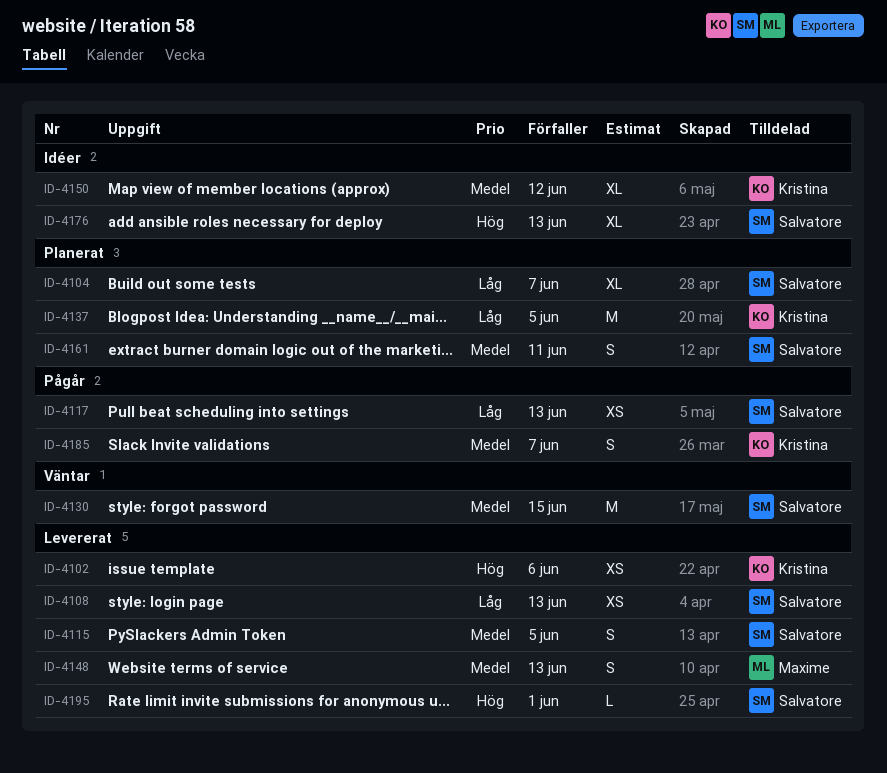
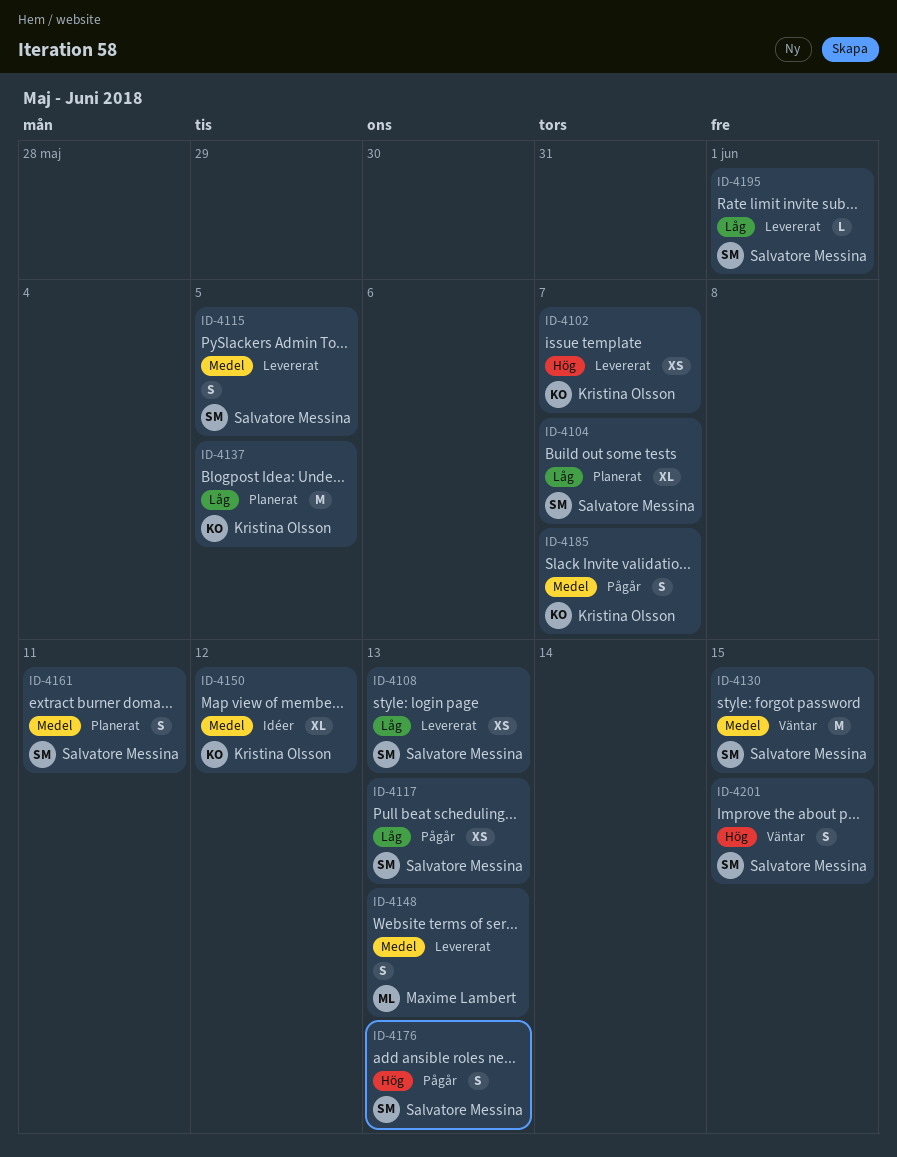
ID-4102, due: Jun 6 -> Jun 7
ID-4176, status: Idéer -> Pågår
ID-4176, estimate: XL -> S
ID-4195, priority: Hög -> Låg
ID-4201: none -> present

